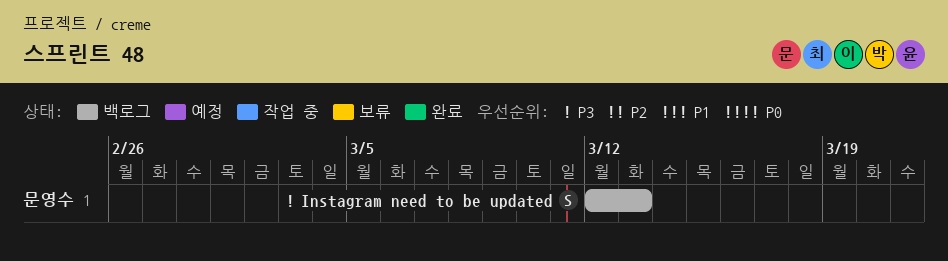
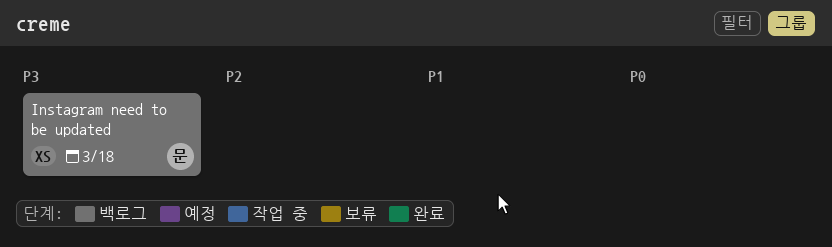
Instagram need to be updated, estimate: S -> XS
Instagram need to be updated, due: Mar 13 -> Mar 18

